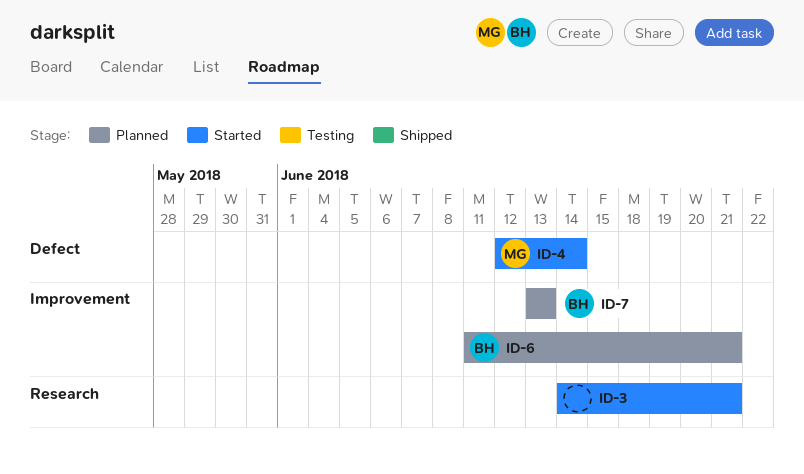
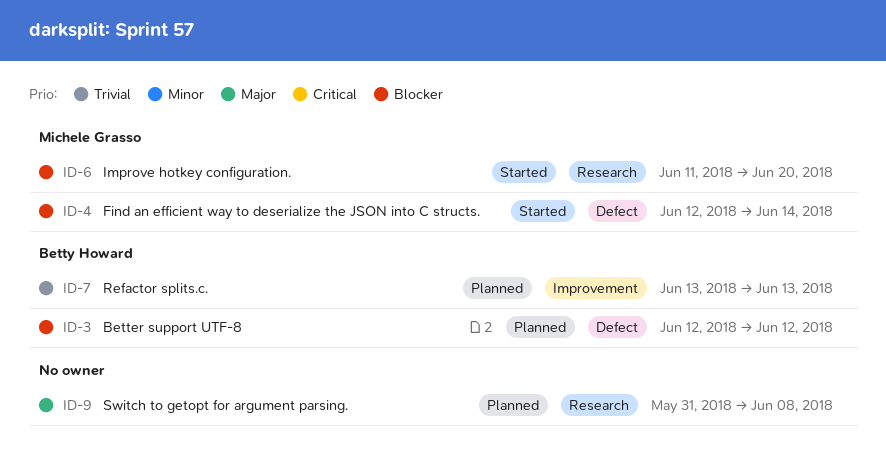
ID-3, status: Started -> Planned
ID-3, owner: none -> Betty Howard
ID-3, label: Research -> Defect
ID-3, start: Jun 14 -> Jun 12
ID-3, due: Jun 21 -> Jun 12
ID-6, status: Planned -> Started
ID-6, owner: Betty Howard -> Michele Grasso
ID-6, label: Improvement -> Research
ID-6, due: Jun 21 -> Jun 20
ID-9: none -> present

